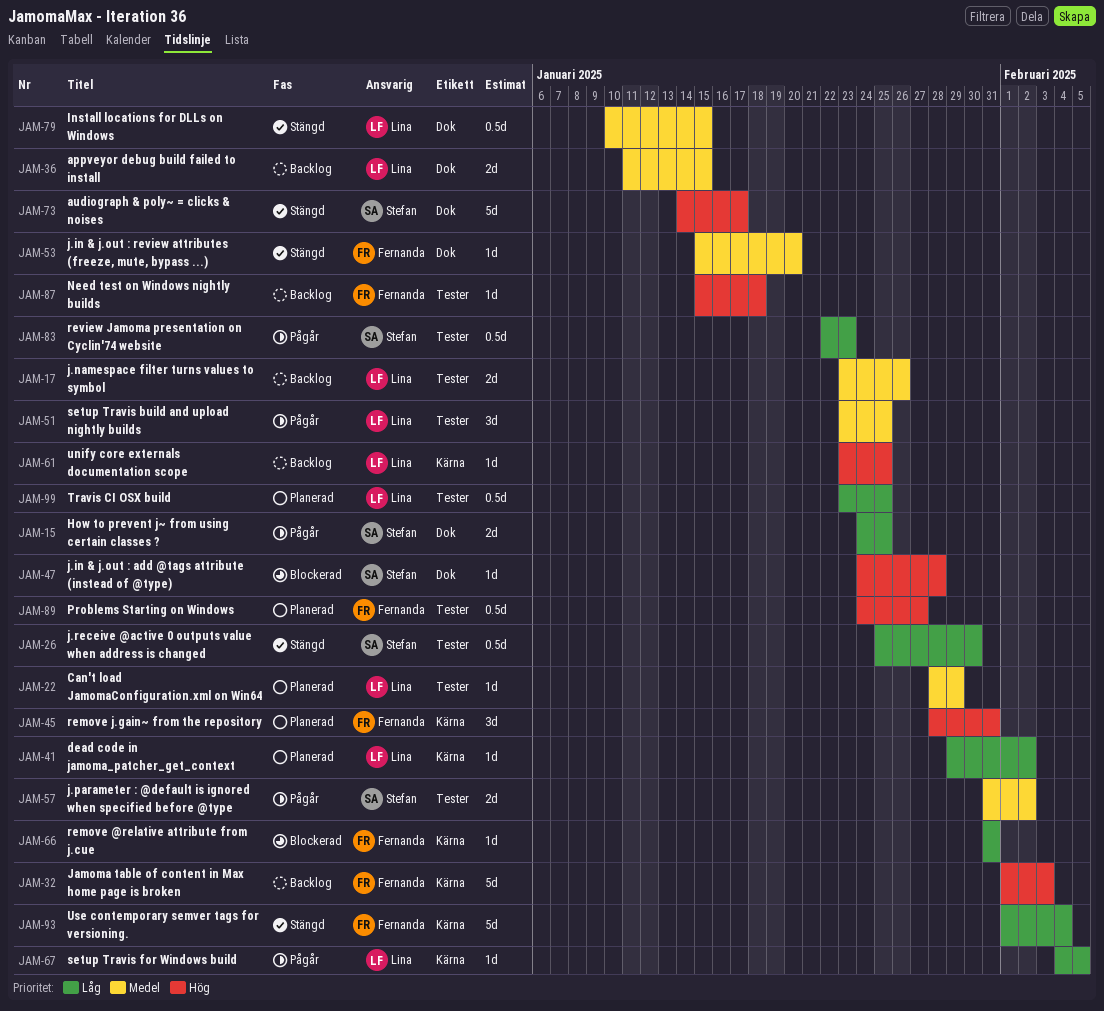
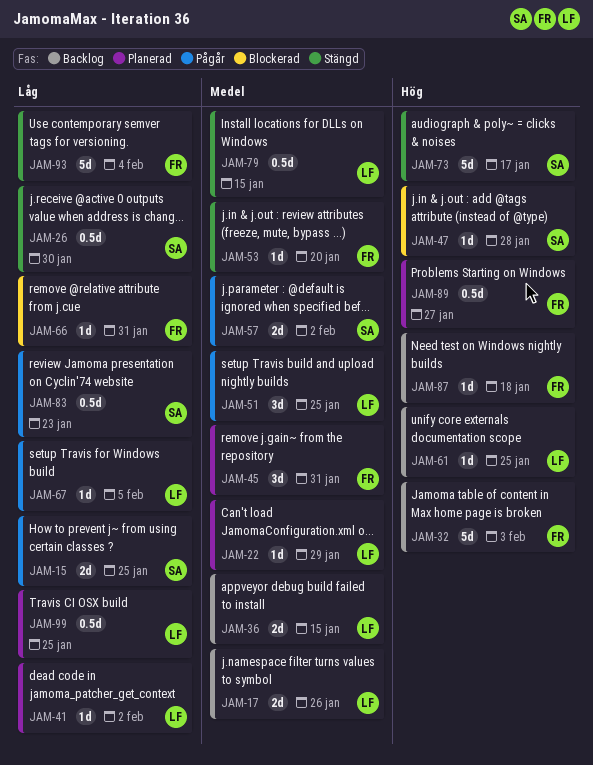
JAM-45, priority: Hög -> Medel

